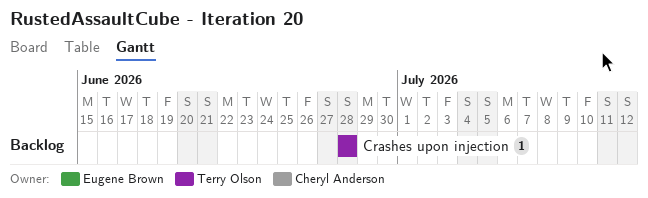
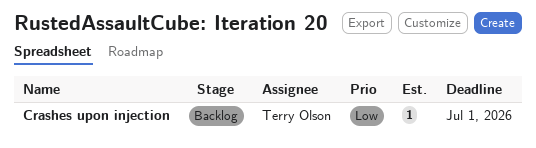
Crashes upon injection, due: Jun 28 -> Jul 1

